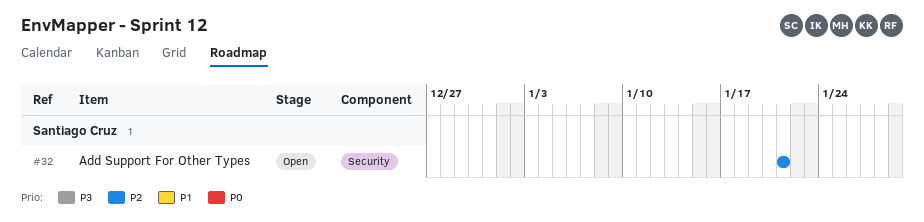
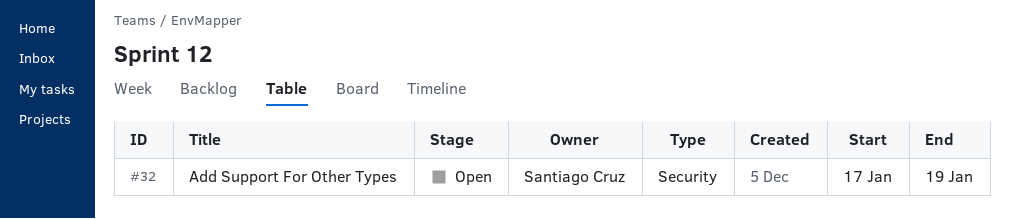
#32, start: Jan 21 -> Jan 17
#32, due: Jan 21 -> Jan 19

